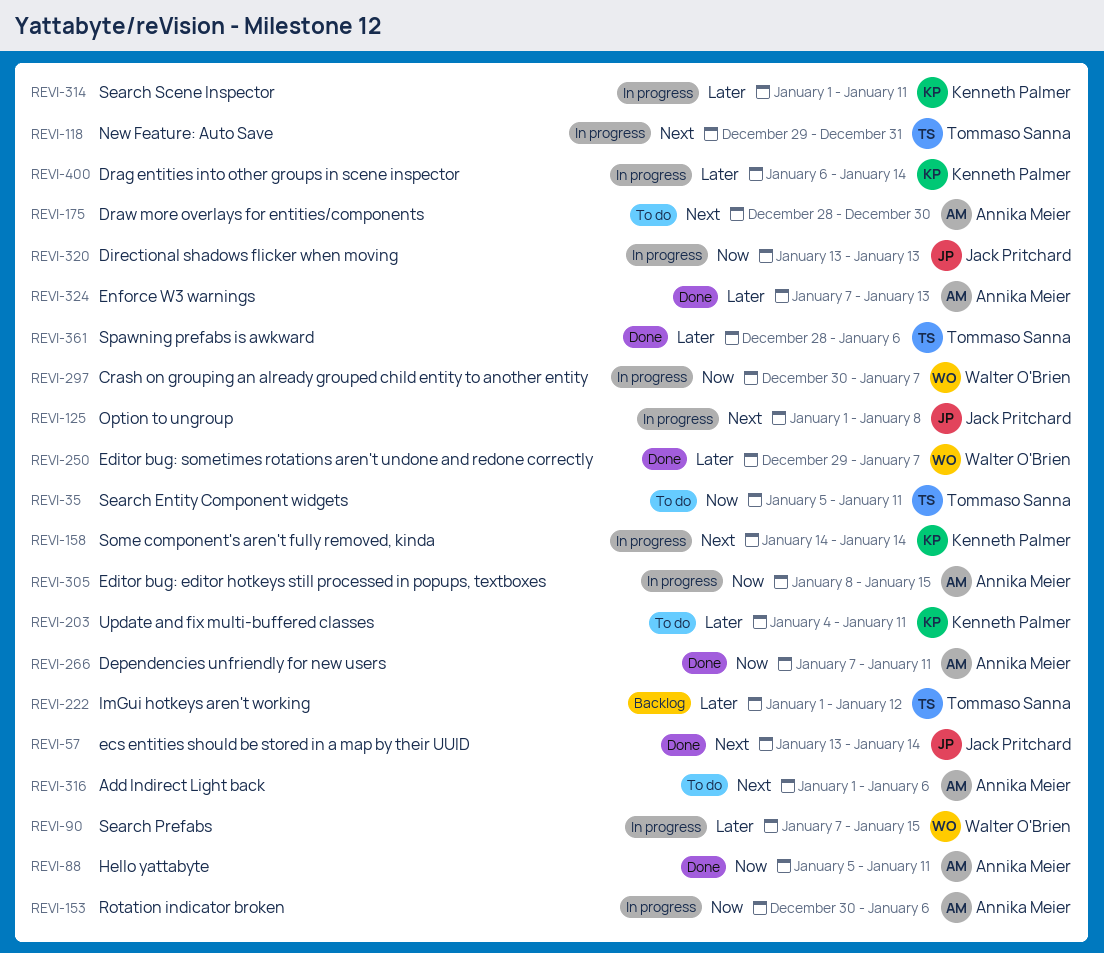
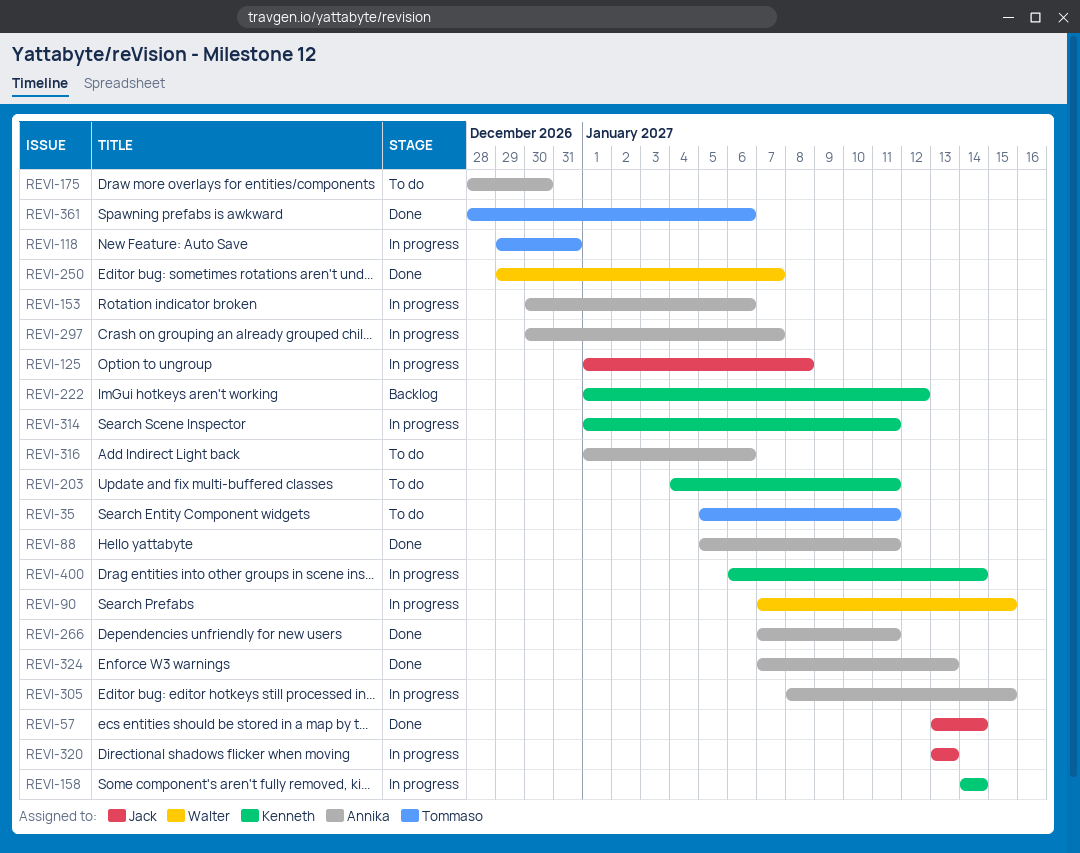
REVI-222, owner: Tommaso Sanna -> Kenneth Palmer
REVI-297, owner: Walter O'Brien -> Annika Meier

